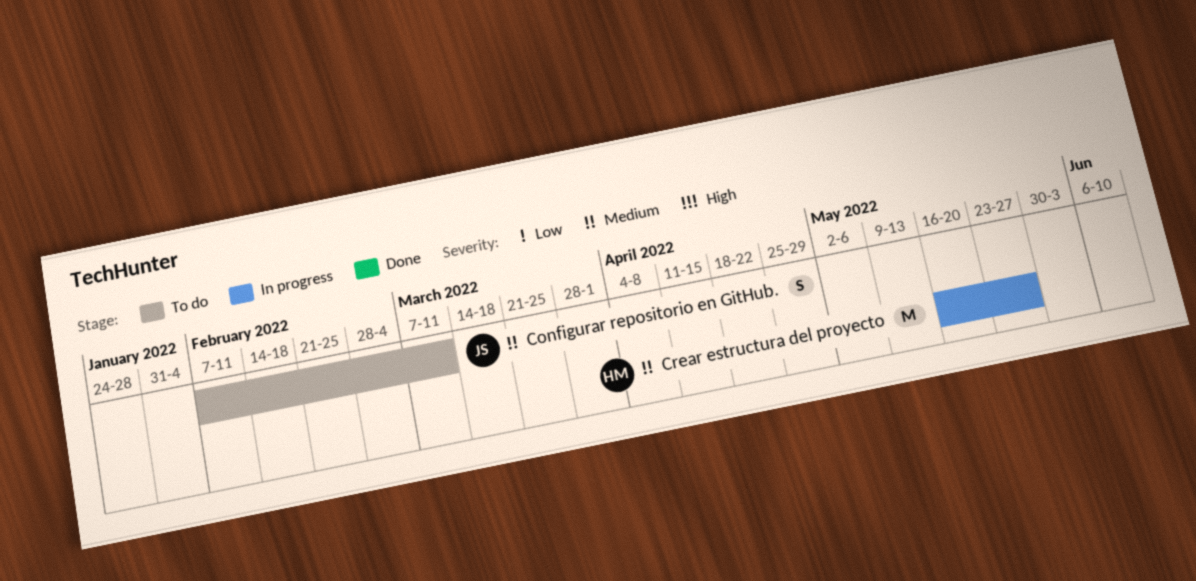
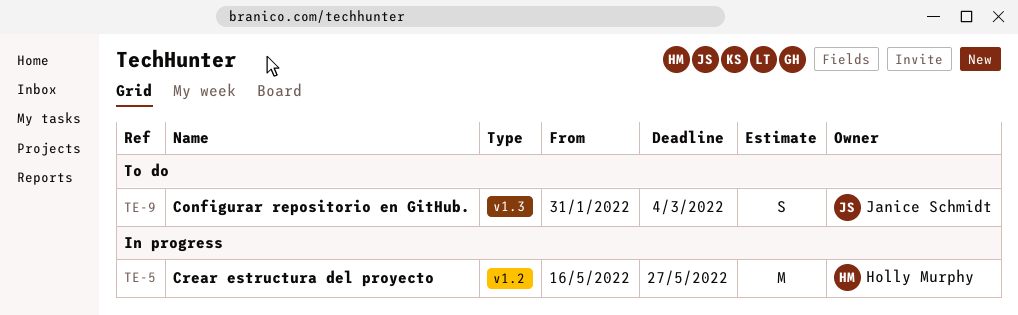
Configurar repositorio en GitHub., start: Feb 7 -> Jan 31
Configurar repositorio en GitHub., due: Mar 11 -> Mar 4

